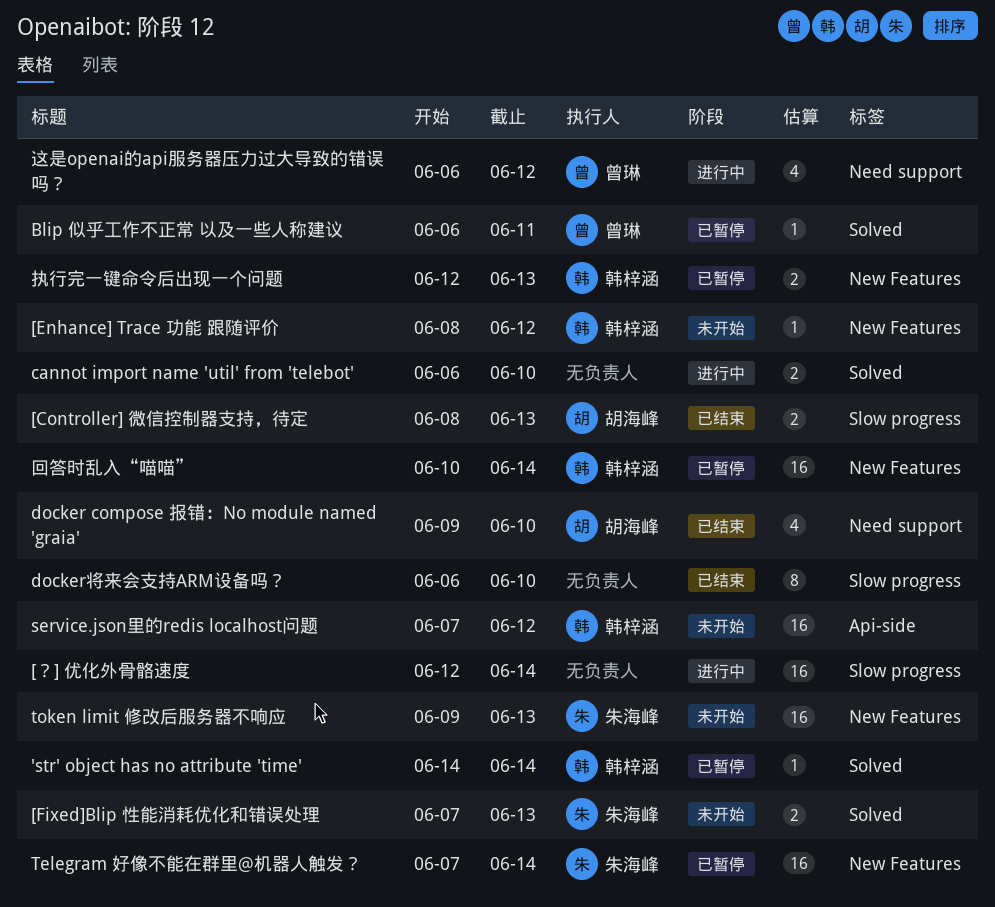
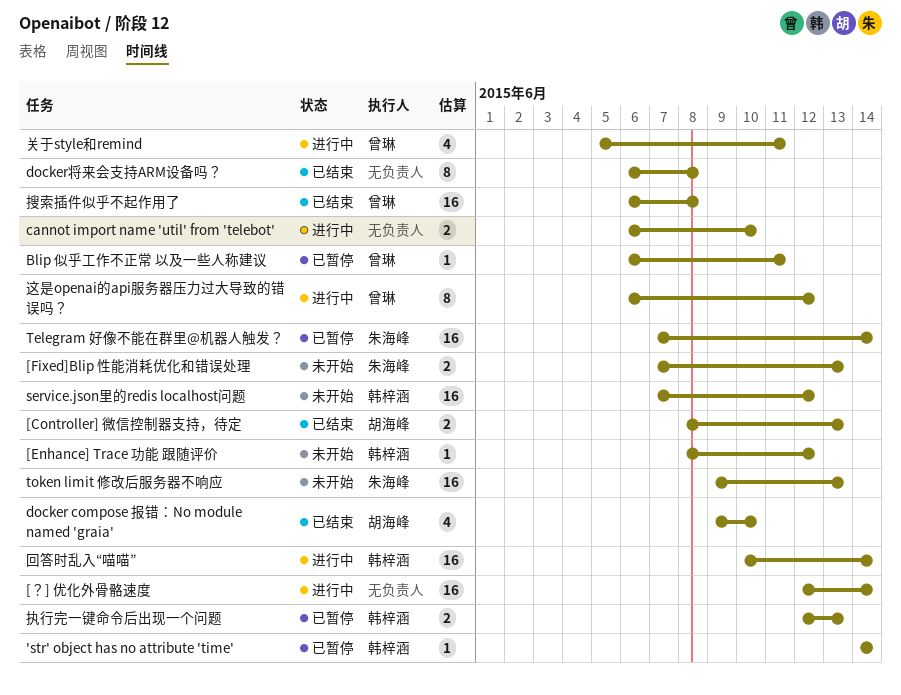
docker将来会支持ARM设备吗？, due: Jun 10 -> Jun 8
关于style和remind: none -> present
回答时乱入“喵喵”, status: 已暂停 -> 进行中
搜索插件似乎不起作用了: none -> present
这是openai的api服务器压力过大导致的错误吗？, estimate: 4 -> 8

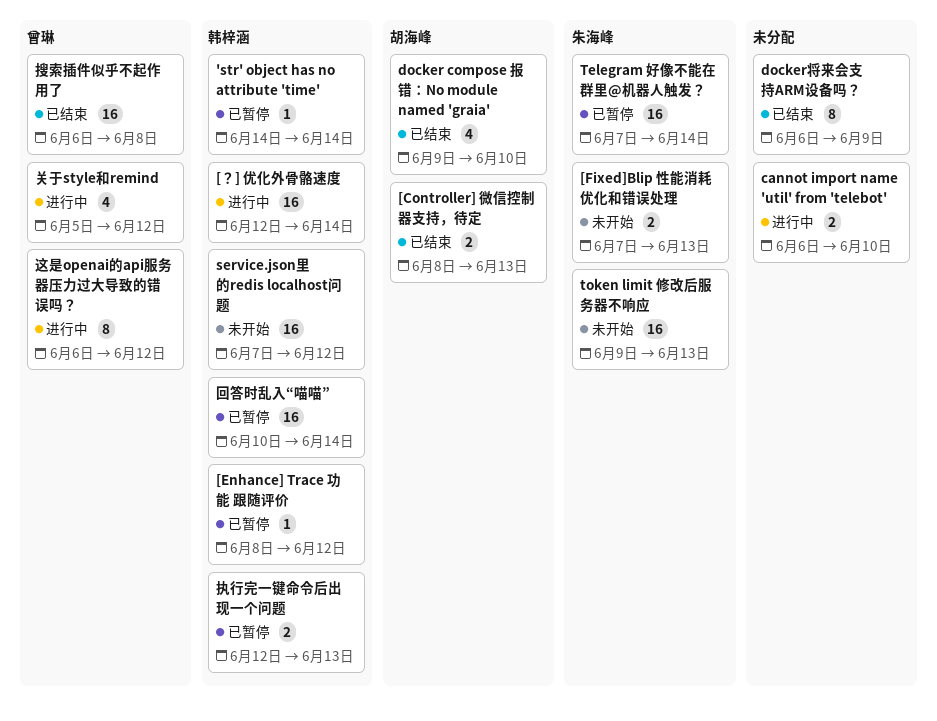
[Enhance] Trace 功能 跟随评价, status: 未开始 -> 已暂停
[？] 优化外骨骼速度, owner: none -> 韩梓涵
Blip 似乎工作不正常 以及一些人称建议: present -> none
docker将来会支持ARM设备吗？, due: Jun 8 -> Jun 9
关于style和remind, due: Jun 11 -> Jun 12
回答时乱入“喵喵”, status: 进行中 -> 已暂停

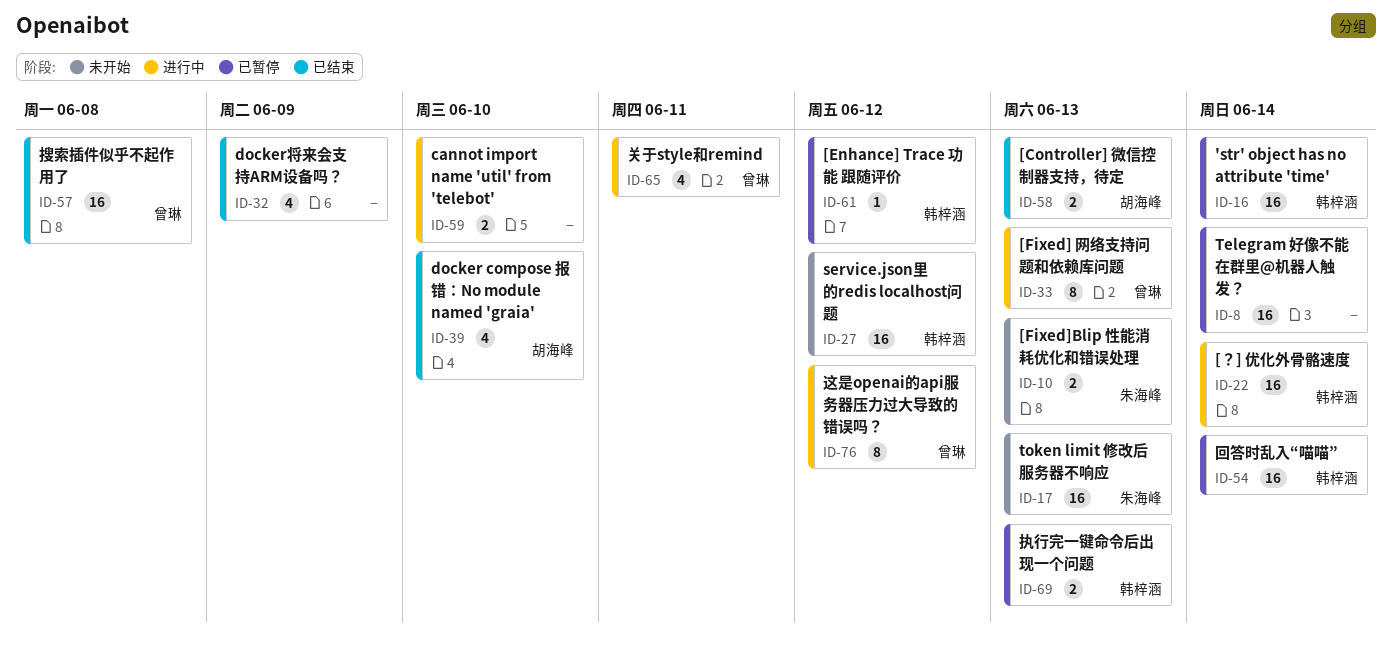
'str' object has no attribute 'time', estimate: 1 -> 16
[Fixed] 网络支持问题和依赖库问题: none -> present
docker将来会支持ARM设备吗？, estimate: 8 -> 4
Telegram 好像不能在群里@机器人触发？, owner: 朱海峰 -> none
关于style和remind, due: Jun 12 -> Jun 11

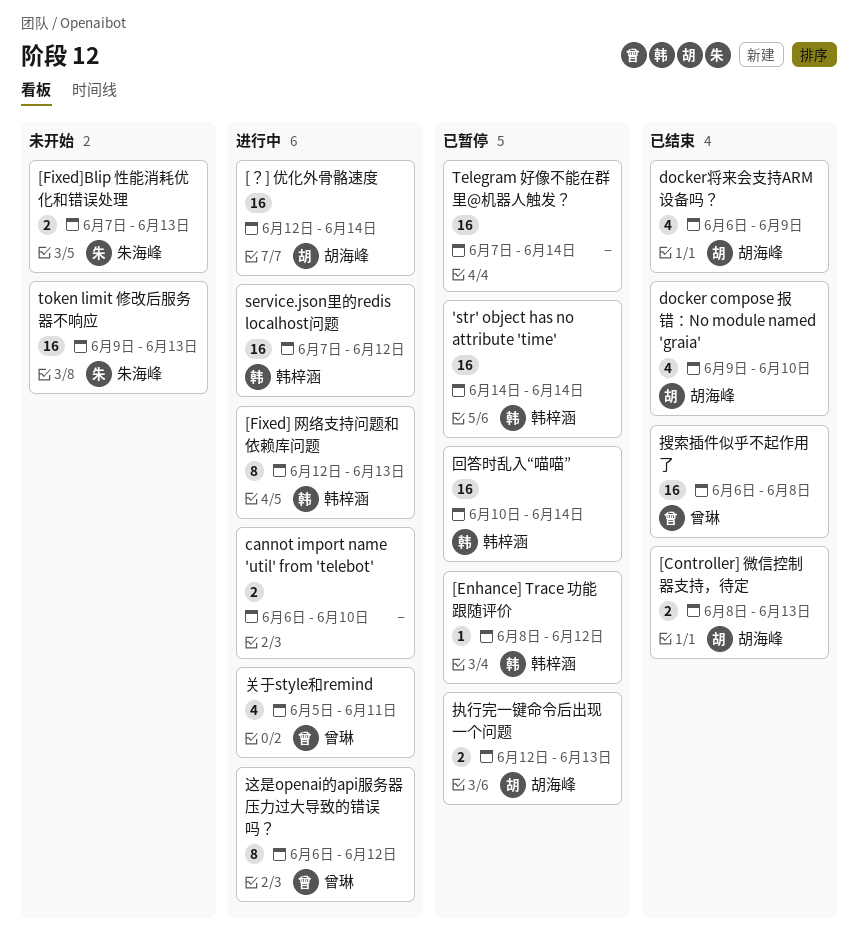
[Fixed] 网络支持问题和依赖库问题, owner: 曾琳 -> 韩梓涵
[？] 优化外骨骼速度, owner: 韩梓涵 -> 胡海峰
docker将来会支持ARM设备吗？, owner: none -> 胡海峰
service.json里的redis localhost问题, status: 未开始 -> 进行中
执行完一键命令后出现一个问题, owner: 韩梓涵 -> 胡海峰

